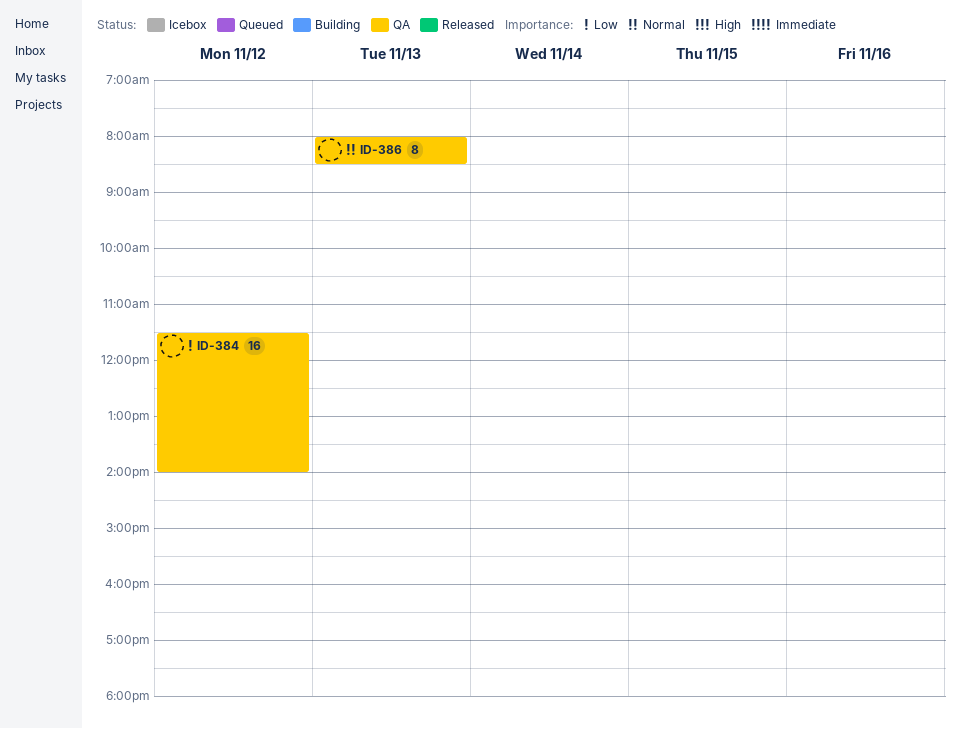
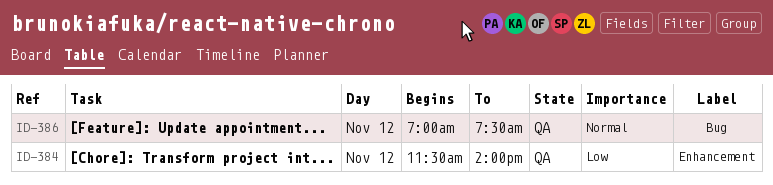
ID-386, day: Nov 13 -> Nov 12
ID-386, begins: 08:00 -> 07:00
ID-386, ends: 08:30 -> 07:30

